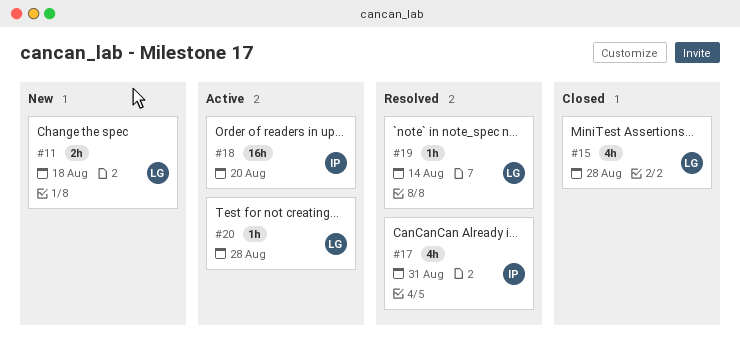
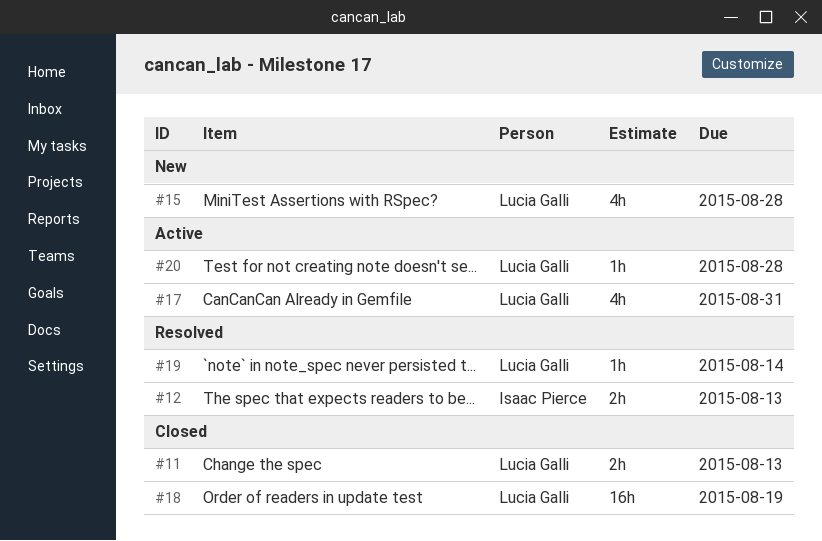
#11, status: New -> Closed
#11, due: Aug 18 -> Aug 13
#12: none -> present
#15, status: Closed -> New
#17, status: Resolved -> Active
#17, owner: Isaac Pierce -> Lucia Galli
#18, status: Active -> Closed
#18, owner: Isaac Pierce -> Lucia Galli
#18, due: Aug 20 -> Aug 19

